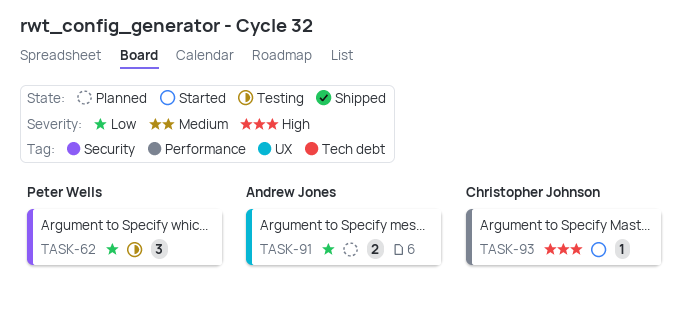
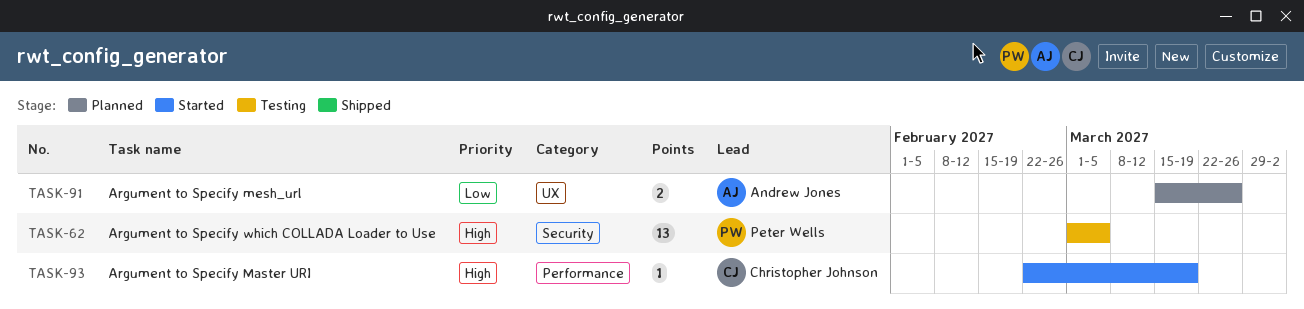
TASK-62, priority: Low -> High
TASK-62, estimate: 3 -> 13

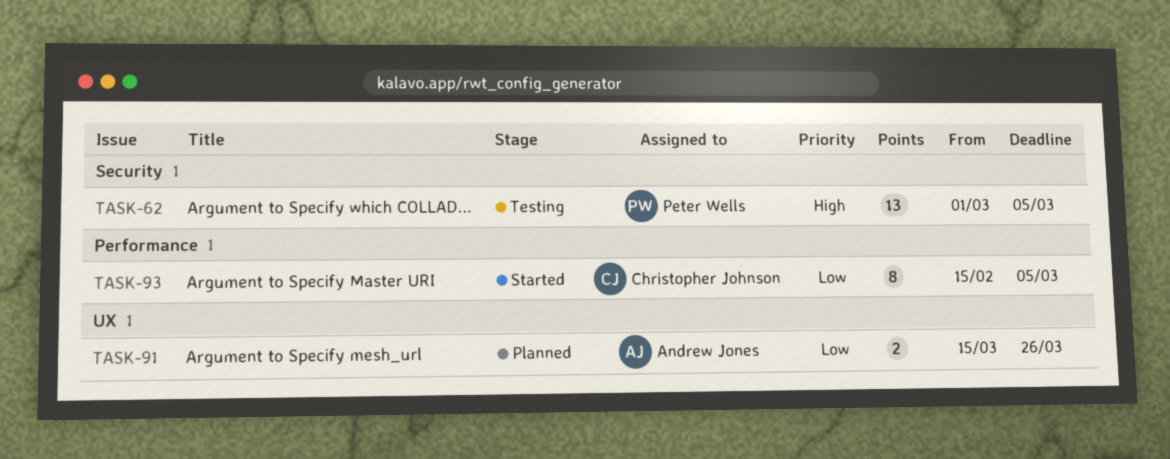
TASK-93, priority: High -> Low
TASK-93, estimate: 1 -> 8
TASK-93, start: Feb 22 -> Feb 15
TASK-93, due: Mar 19 -> Mar 5

